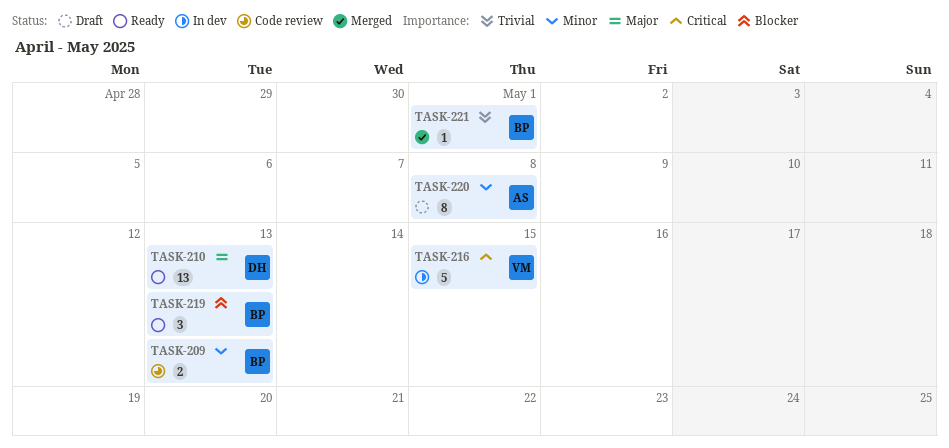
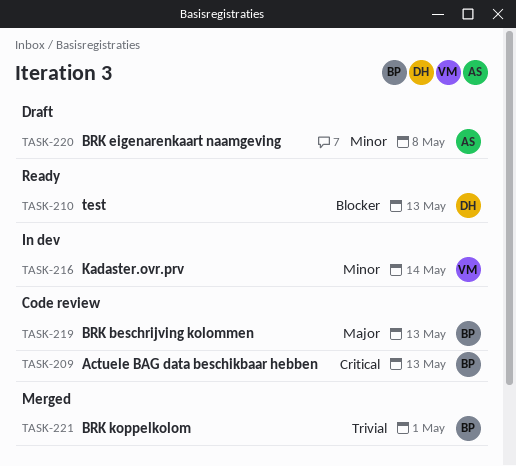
TASK-209, priority: Minor -> Critical
TASK-210, priority: Major -> Blocker
TASK-216, priority: Critical -> Minor
TASK-216, due: May 15 -> May 14
TASK-219, status: Ready -> Code review
TASK-219, priority: Blocker -> Major

